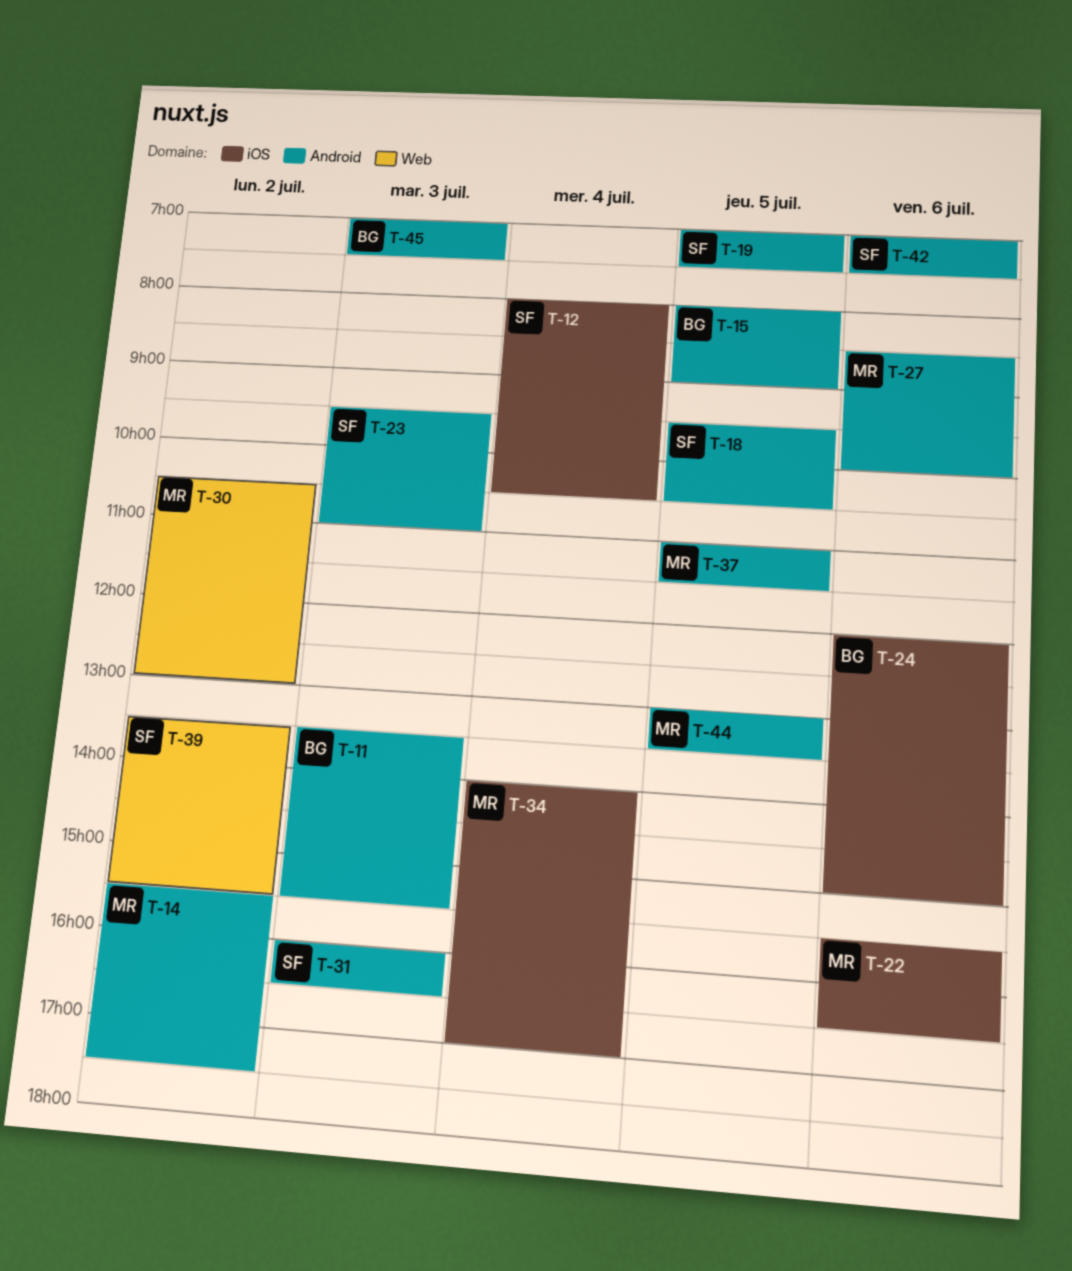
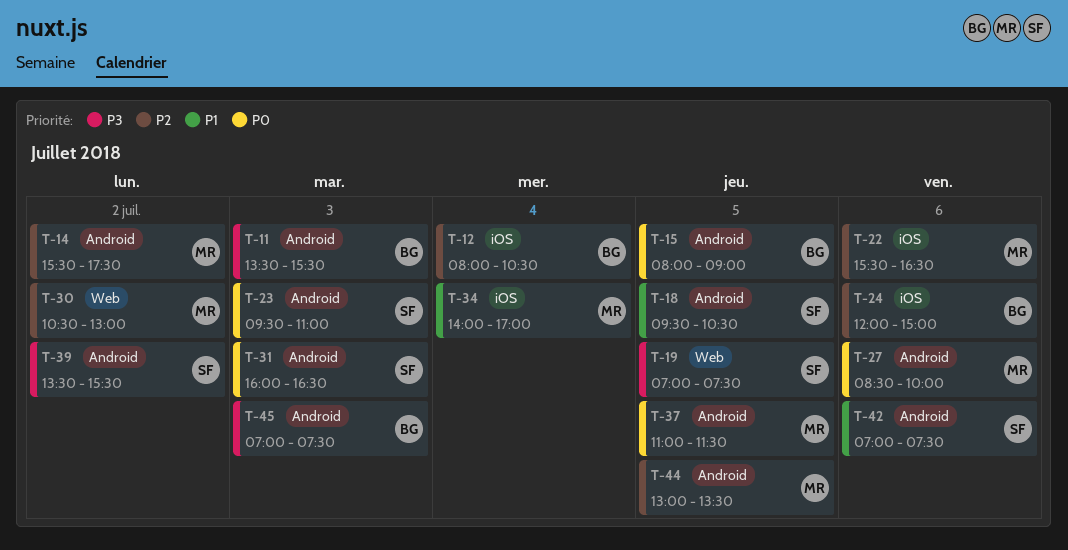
T-12, owner: SF -> BG
T-19, label: Android -> Web
T-39, label: Web -> Android

